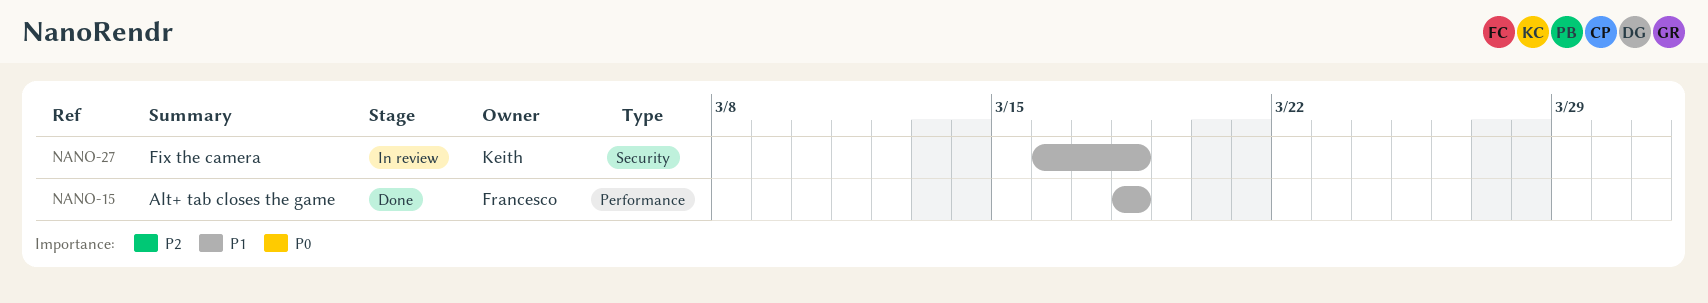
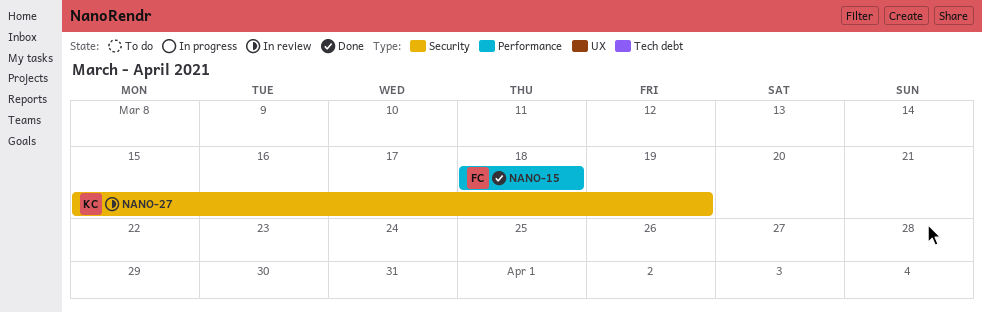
NANO-27, start: Mar 16 -> Mar 15
NANO-27, due: Mar 18 -> Mar 19

